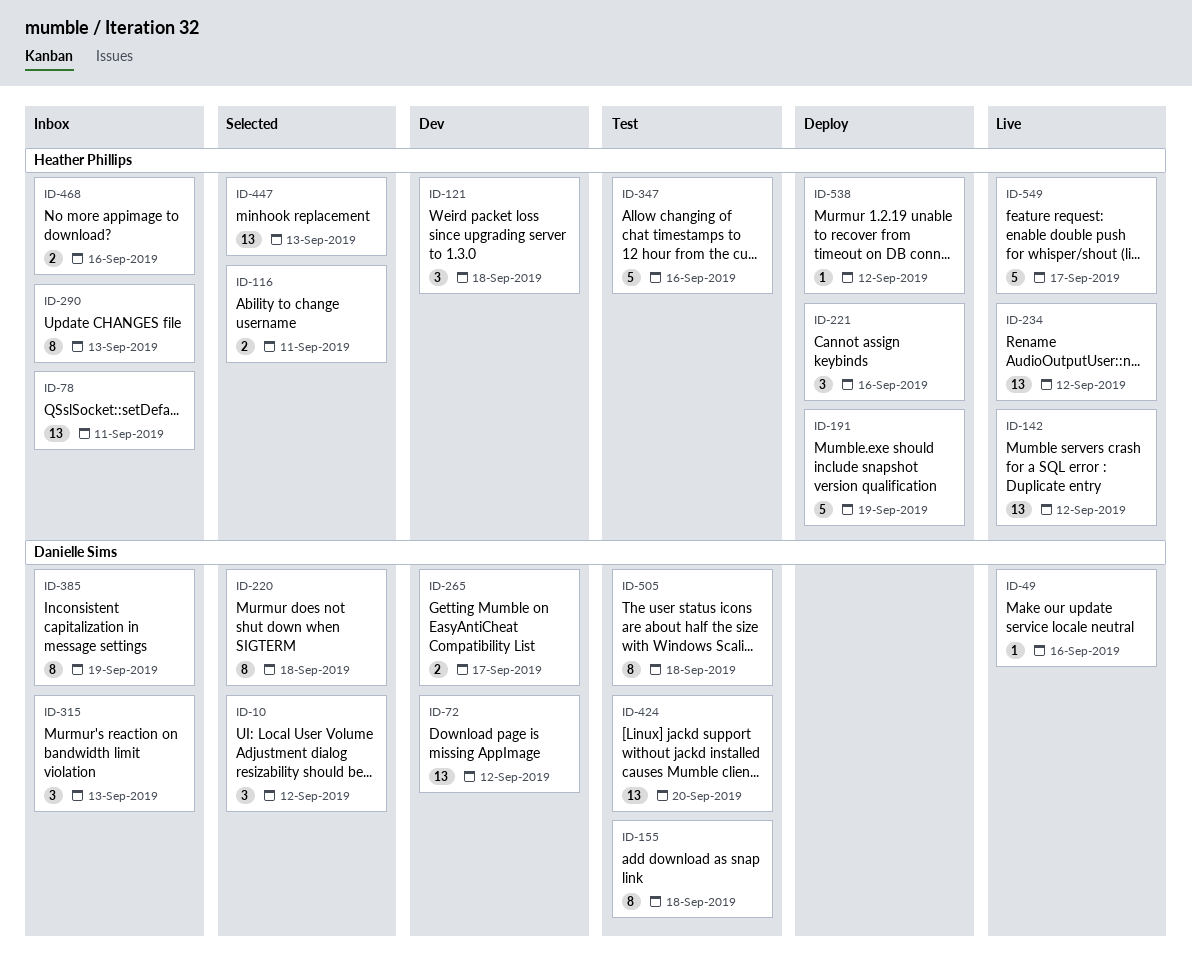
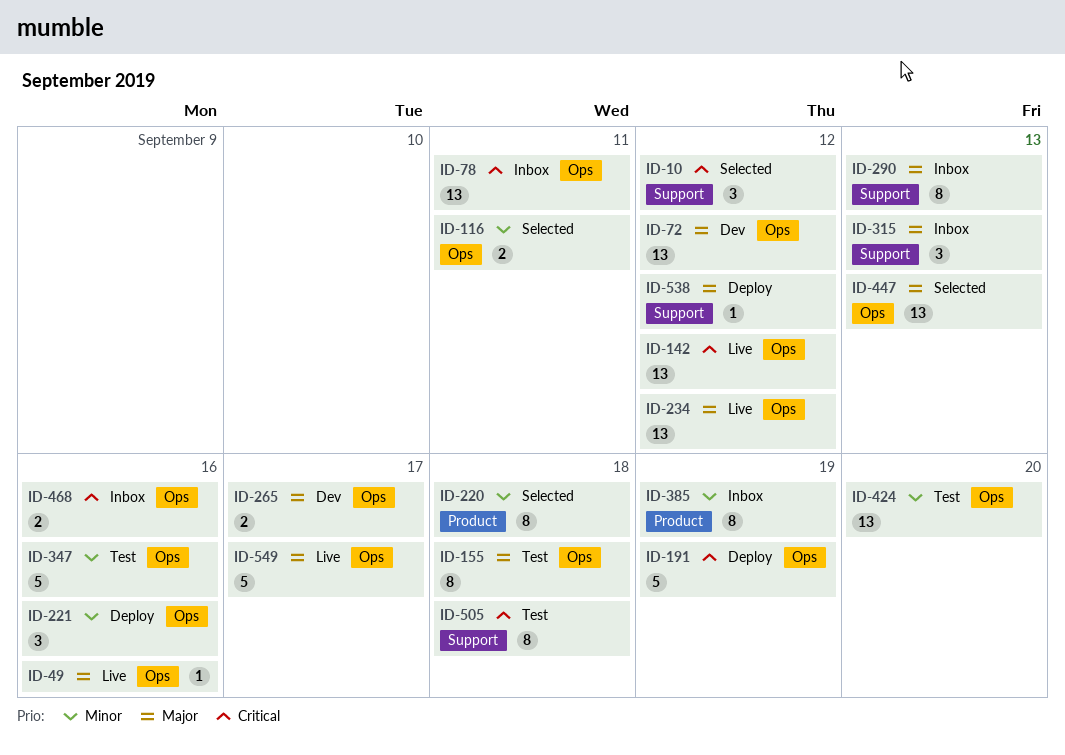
ID-121: present -> none

